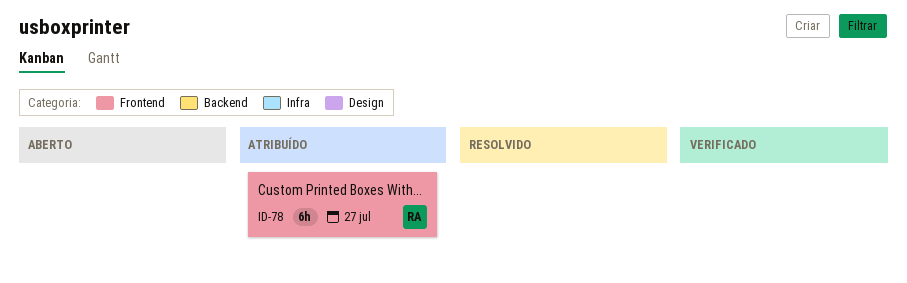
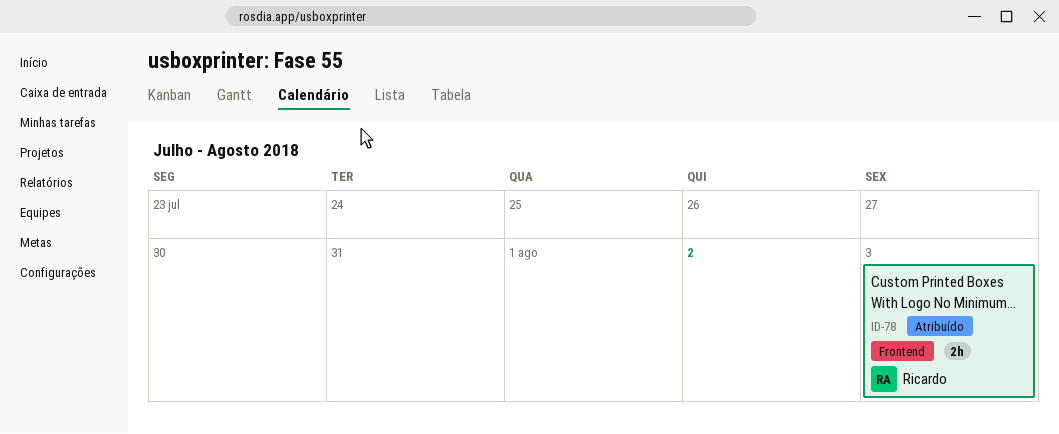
ID-78, estimate: 6h -> 2h
ID-78, due: Jul 27 -> Aug 3

